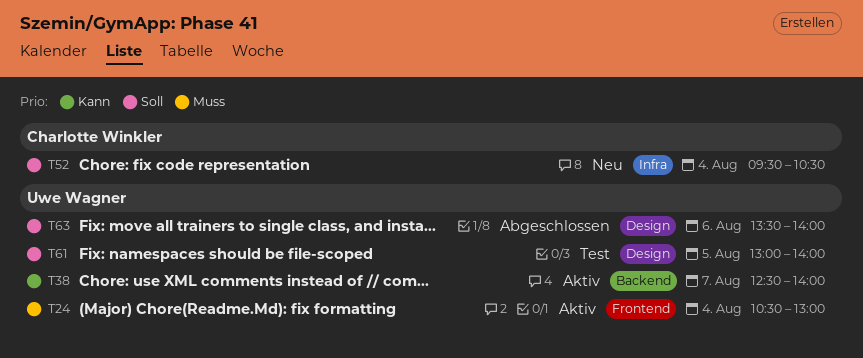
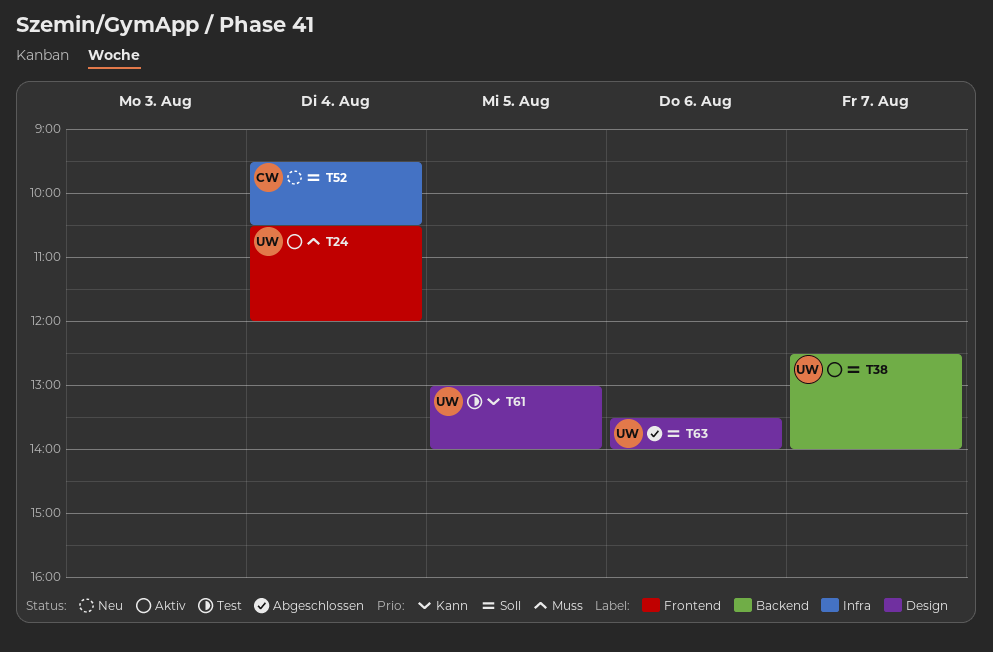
T24, ends: 13:00 -> 12:00
T38, priority: Kann -> Soll
T61, priority: Soll -> Kann

